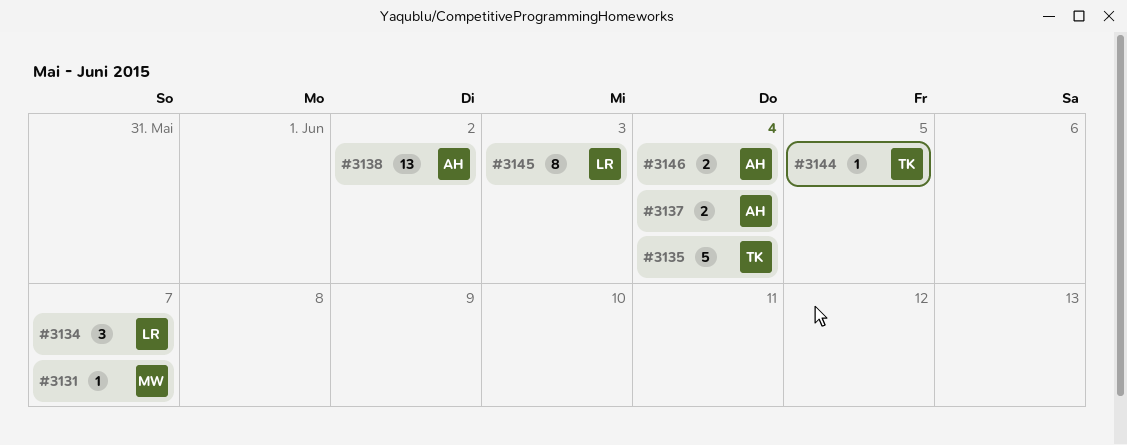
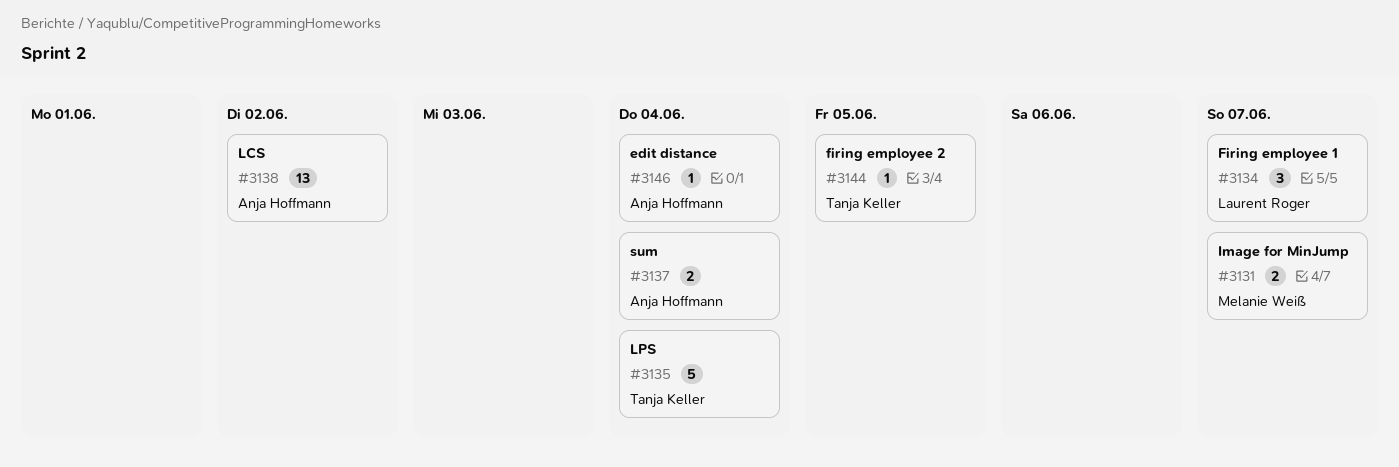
#3131, estimate: 1 -> 2
#3145: present -> none
#3146, estimate: 2 -> 1

